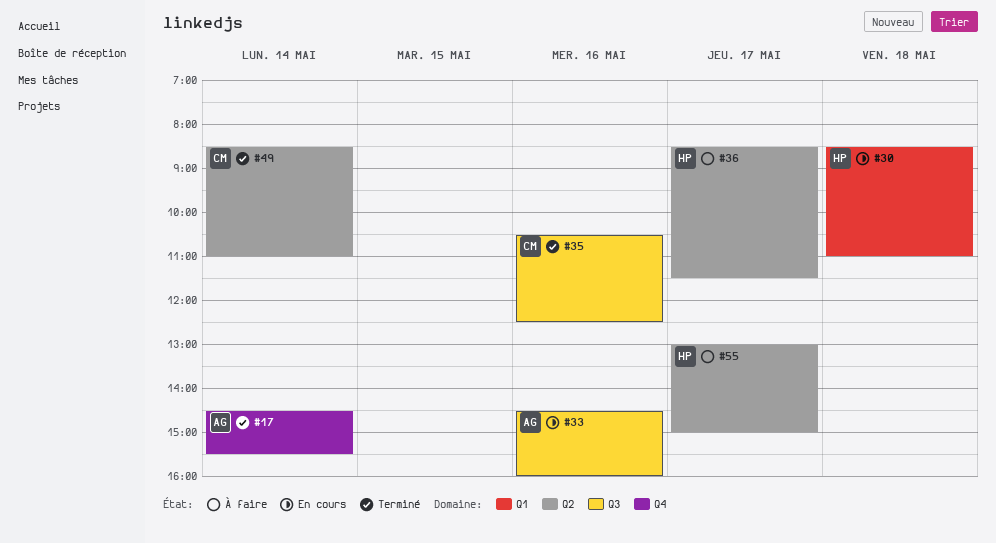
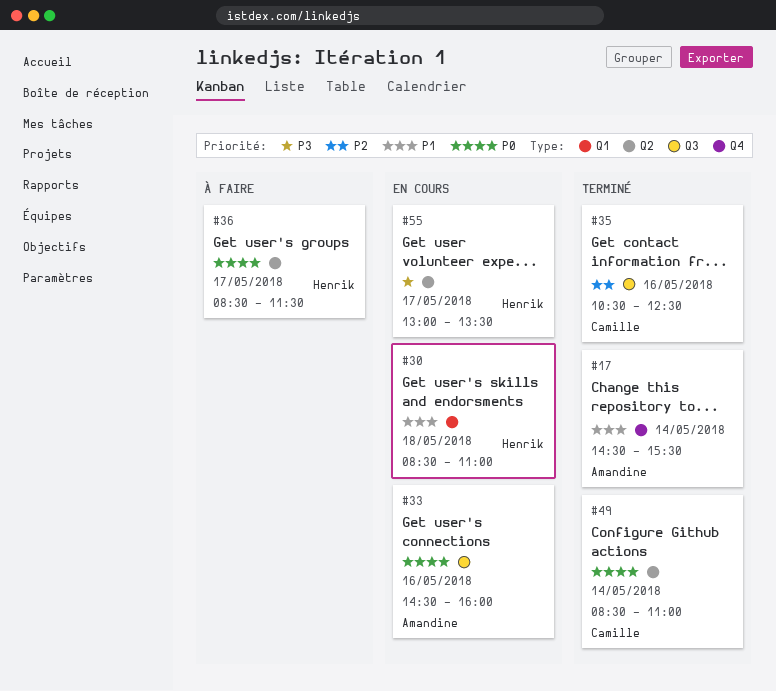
#55, status: À faire -> En cours
#55, ends: 15:00 -> 13:30

